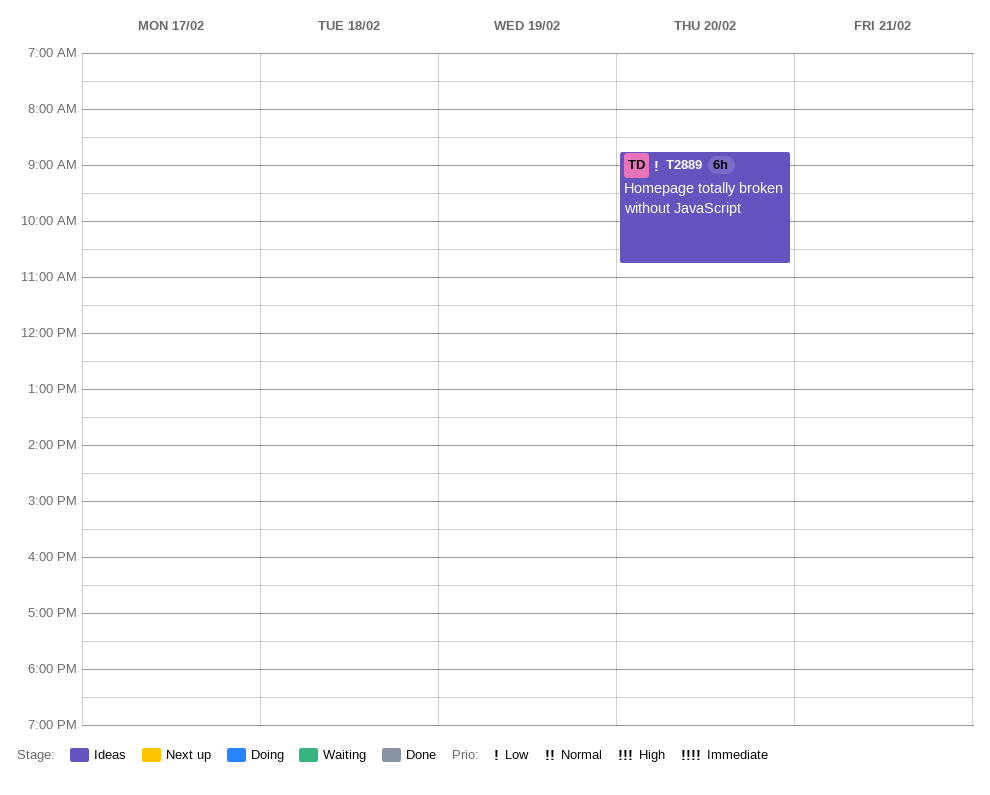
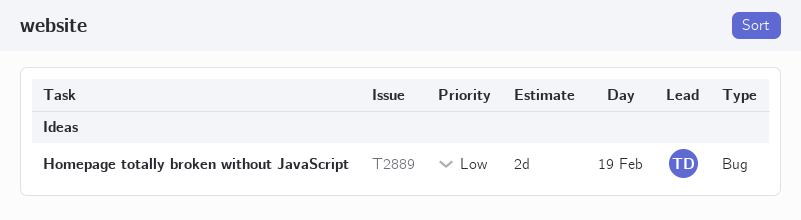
T2889, estimate: 6h -> 2d
T2889, day: Feb 20 -> Feb 19

